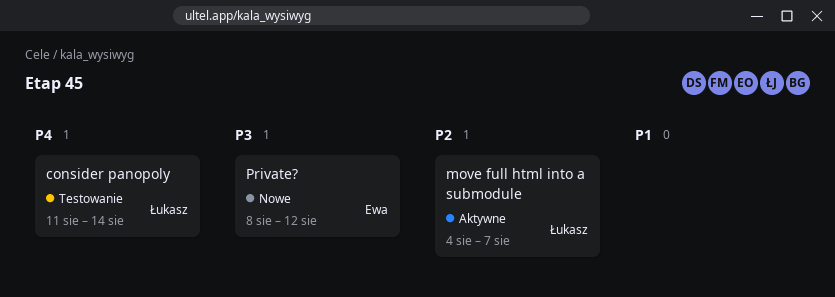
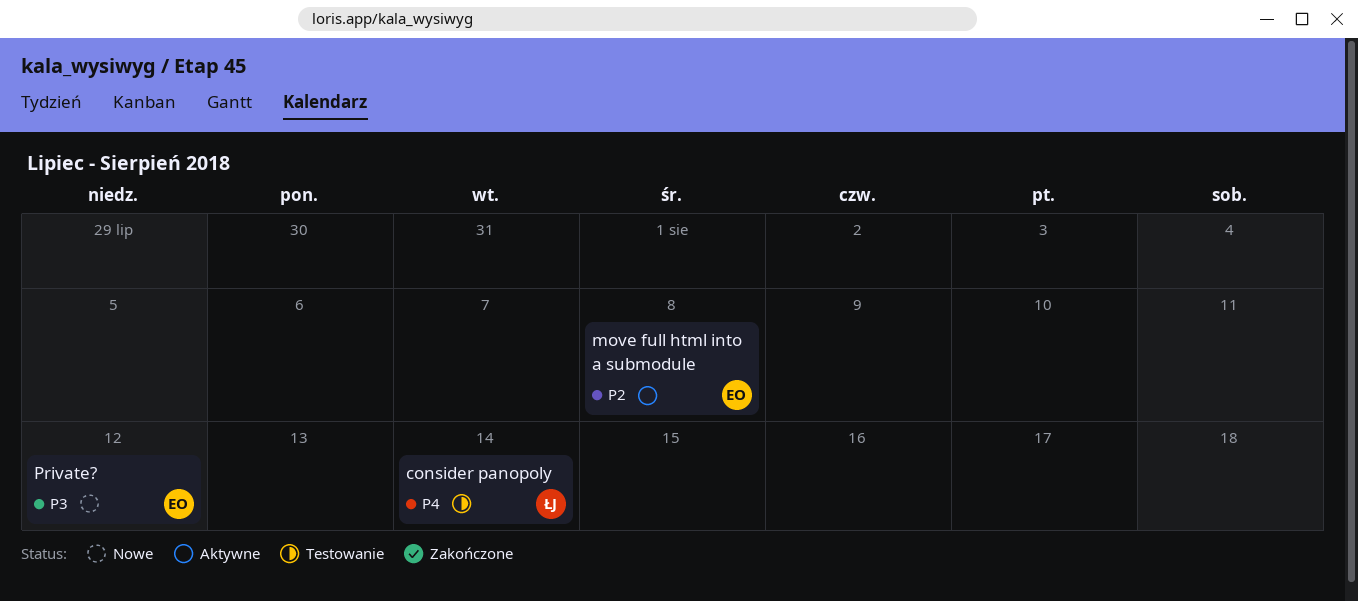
move full html into a submodule, owner: Łukasz -> Ewa
move full html into a submodule, due: Aug 7 -> Aug 8

